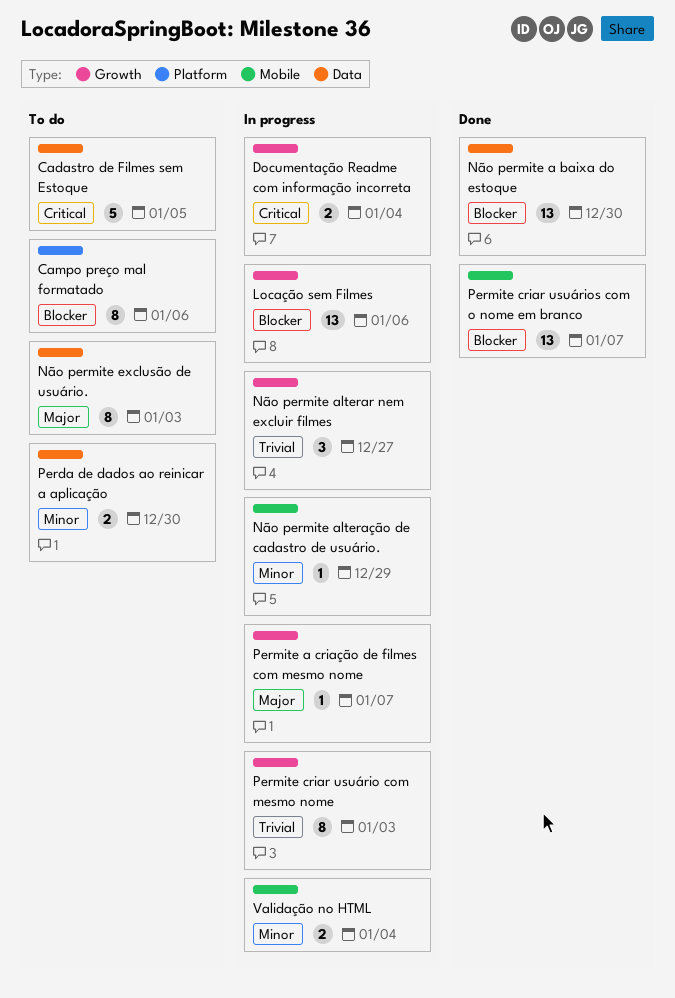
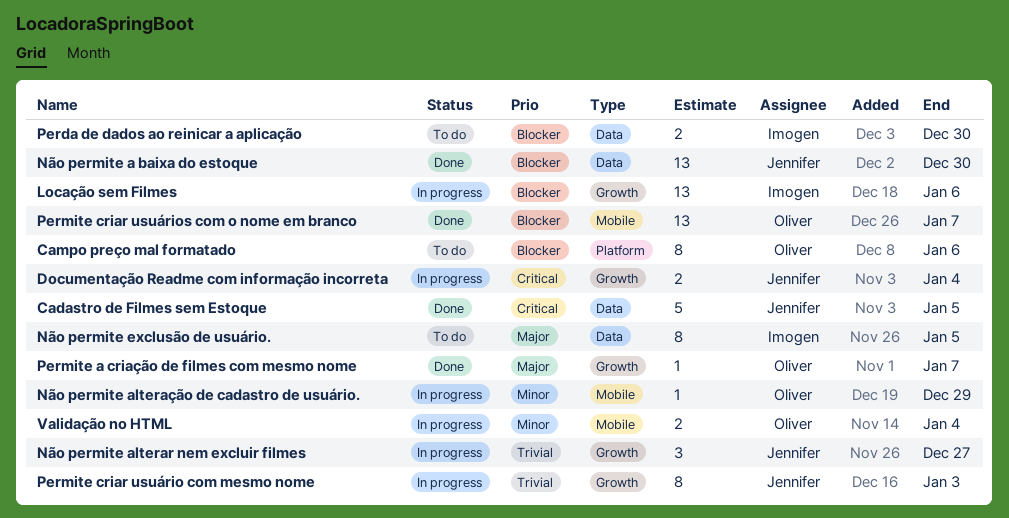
Cadastro de Filmes sem Estoque, status: To do -> Done
Não permite exclusão de usuário., due: Jan 3 -> Jan 5
Perda de dados ao reinicar a aplicação, priority: Minor -> Blocker
Permite a criação de filmes com mesmo nome, status: In progress -> Done

